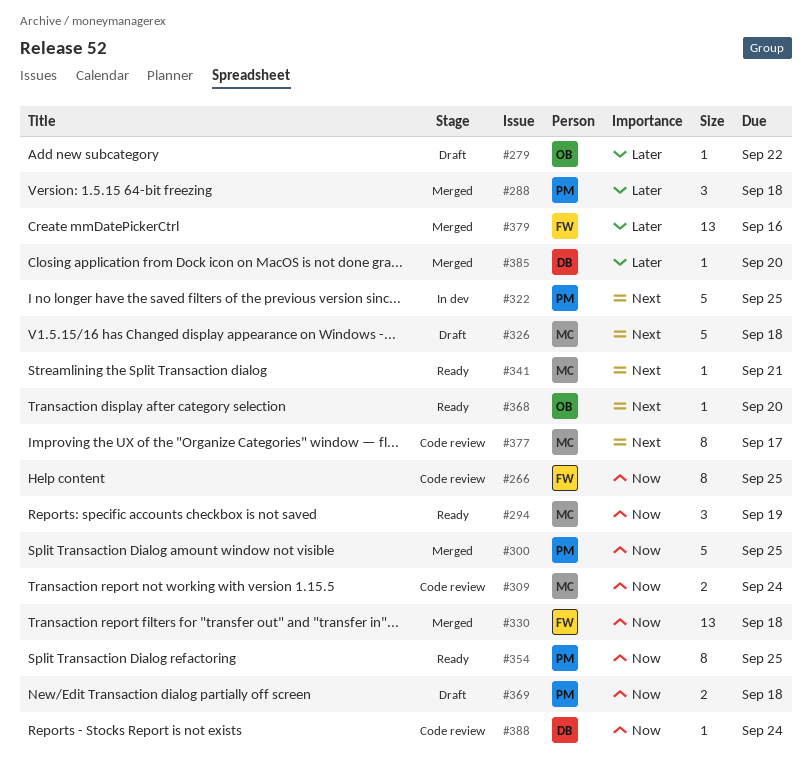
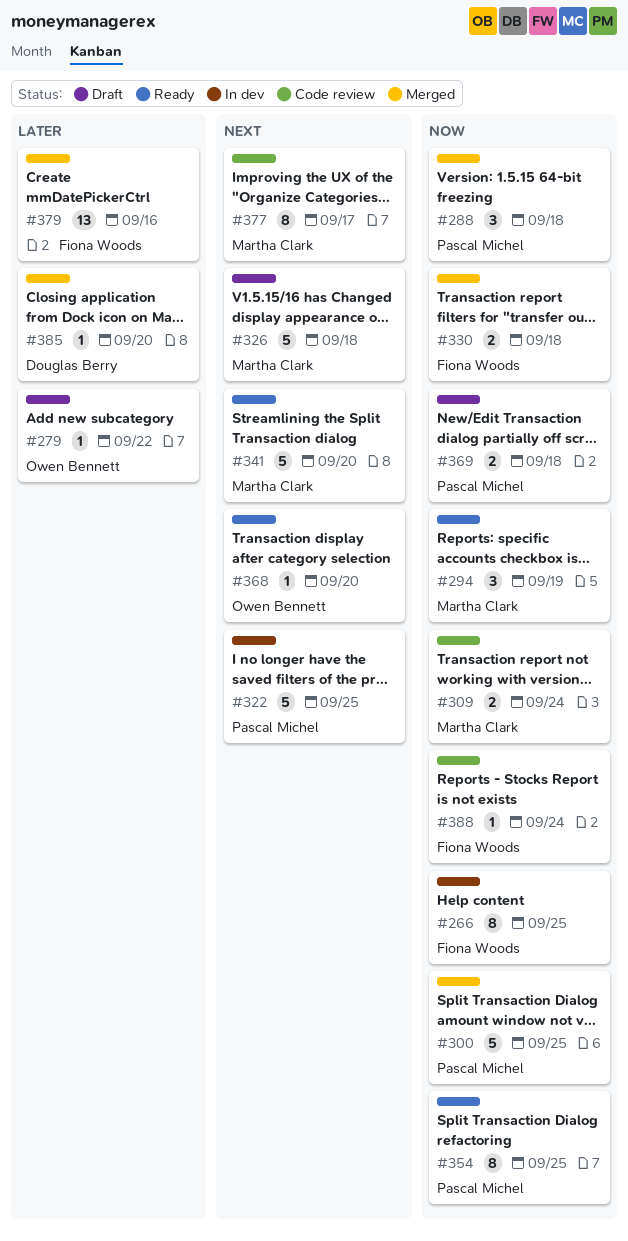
#266, status: Code review -> In dev
#288, priority: Later -> Now
#330, estimate: 13 -> 2
#341, estimate: 1 -> 5
#341, due: Sep 21 -> Sep 20
#388, owner: Douglas Berry -> Fiona Woods

